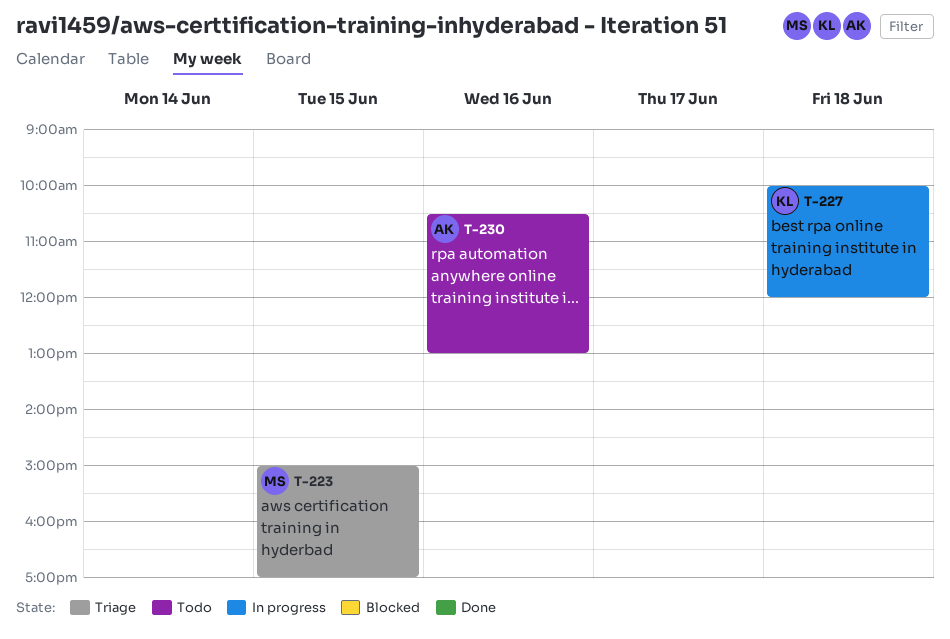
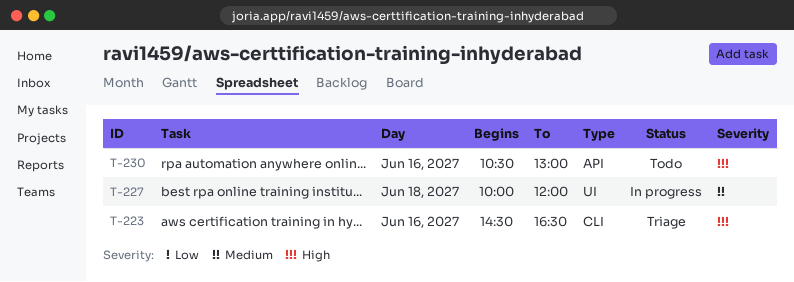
T-223, day: Jun 15 -> Jun 16
T-223, begins: 15:00 -> 14:30
T-223, ends: 17:00 -> 16:30

